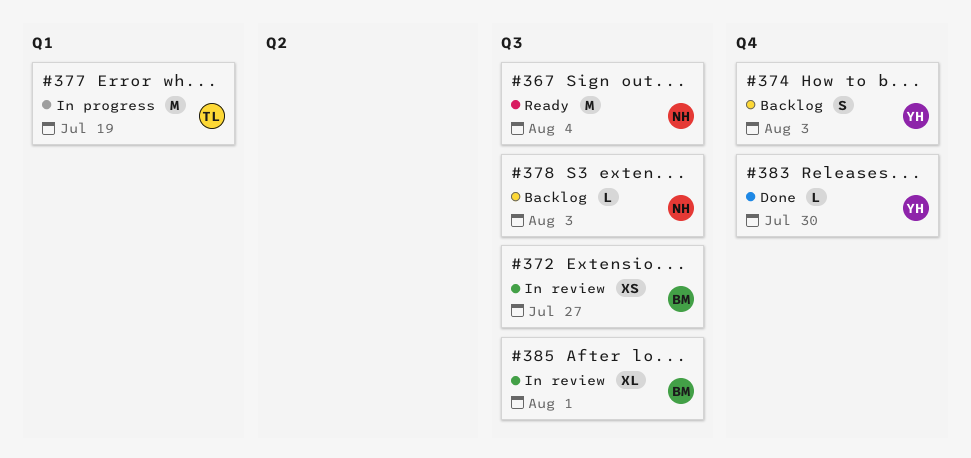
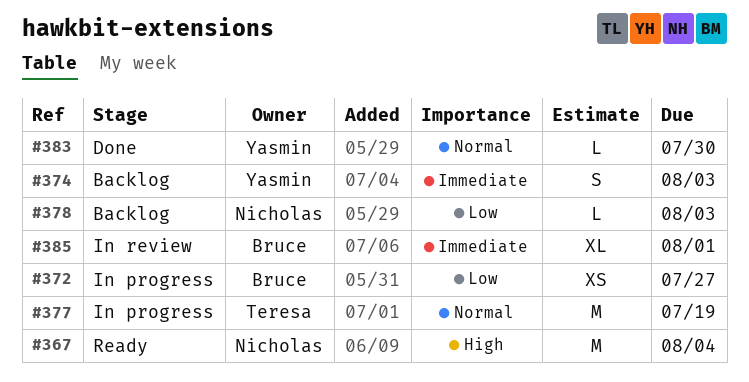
#372, status: In review -> In progress

